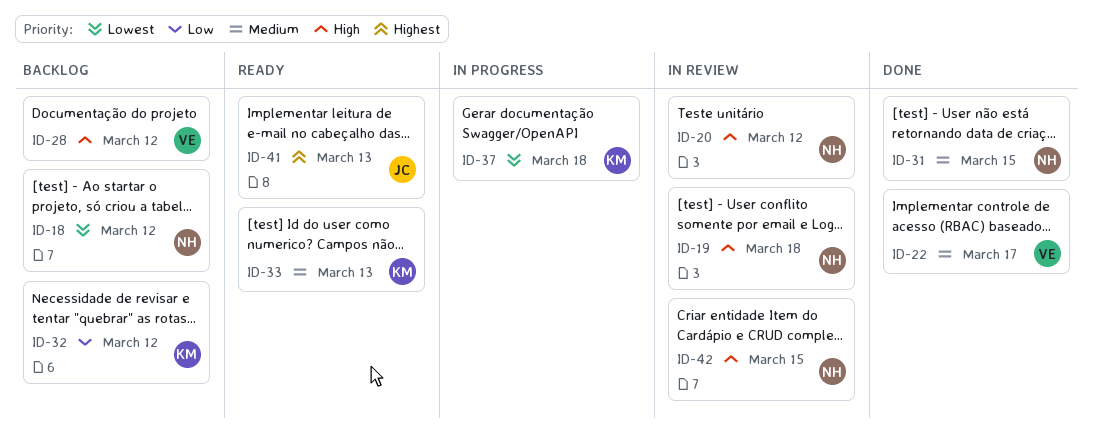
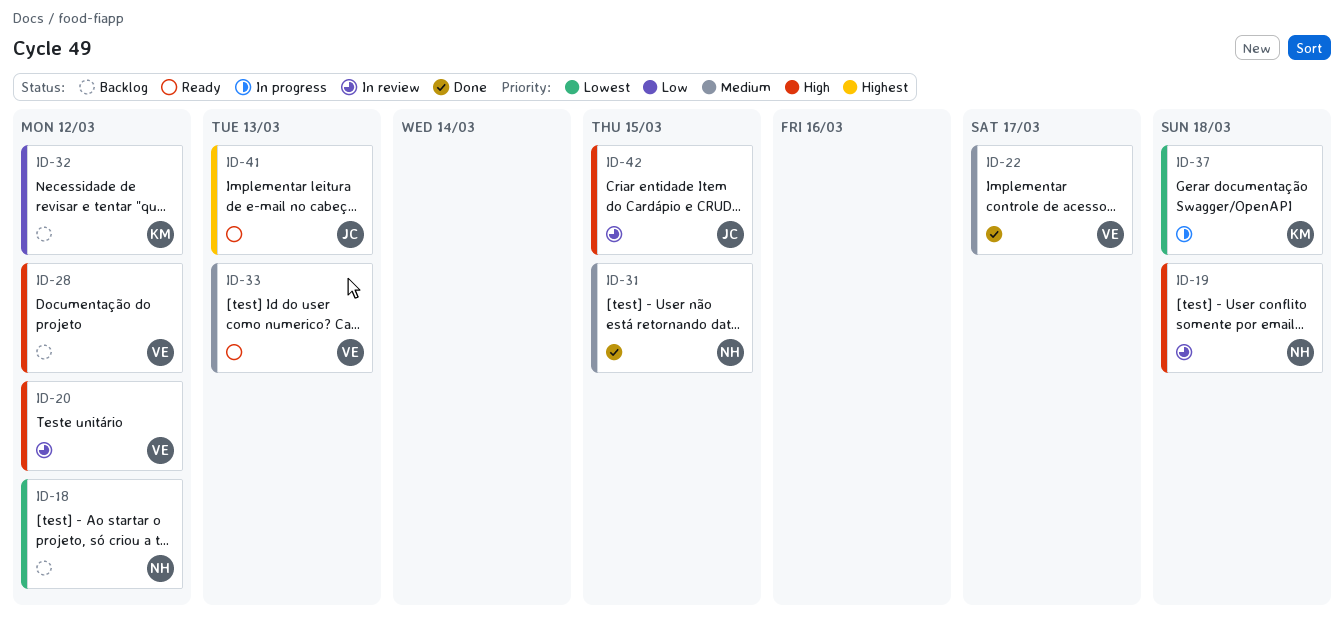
ID-20, owner: NH -> VE
ID-33, owner: KM -> VE
ID-42, owner: NH -> JC

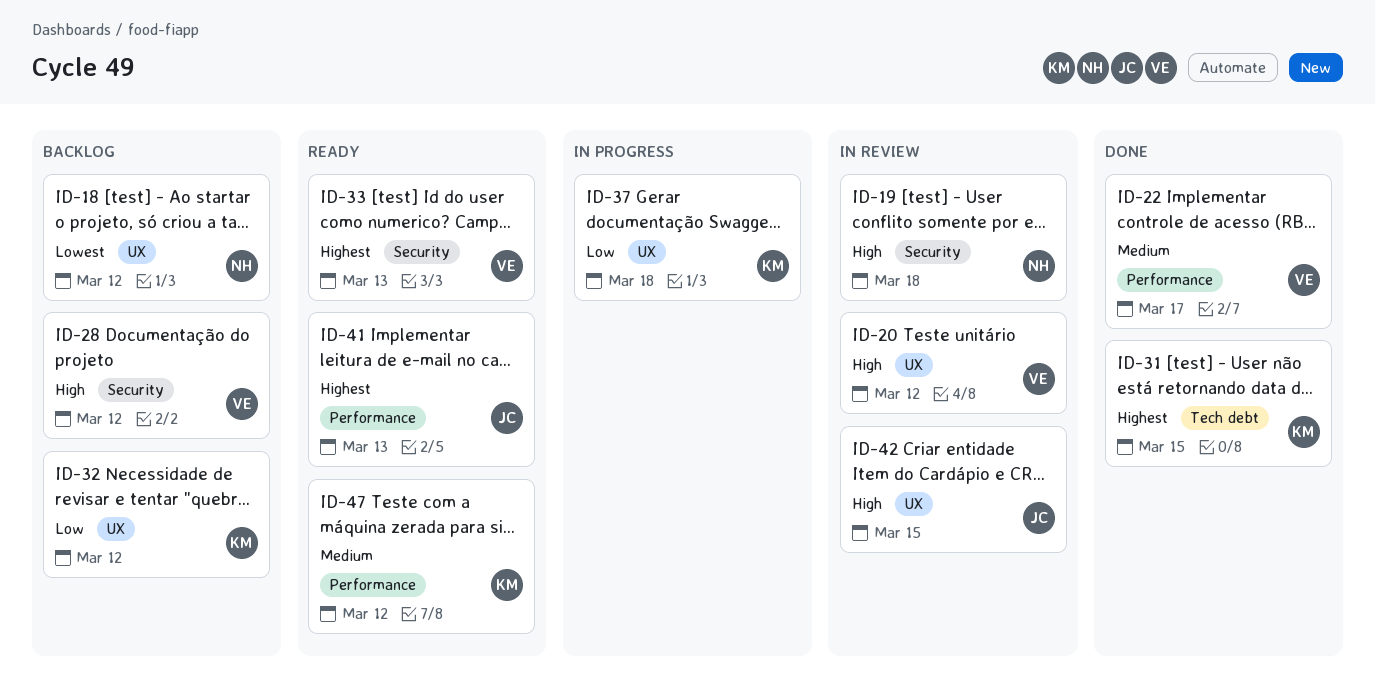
ID-31, owner: NH -> KM
ID-31, priority: Medium -> Highest
ID-33, priority: Medium -> Highest
ID-37, priority: Lowest -> Low
ID-47: none -> present

